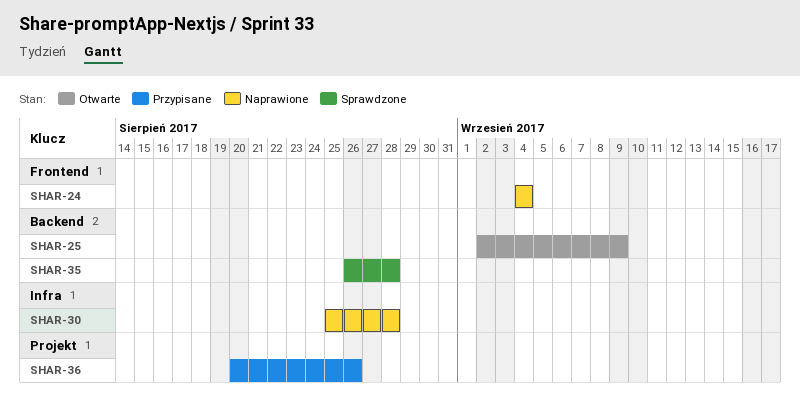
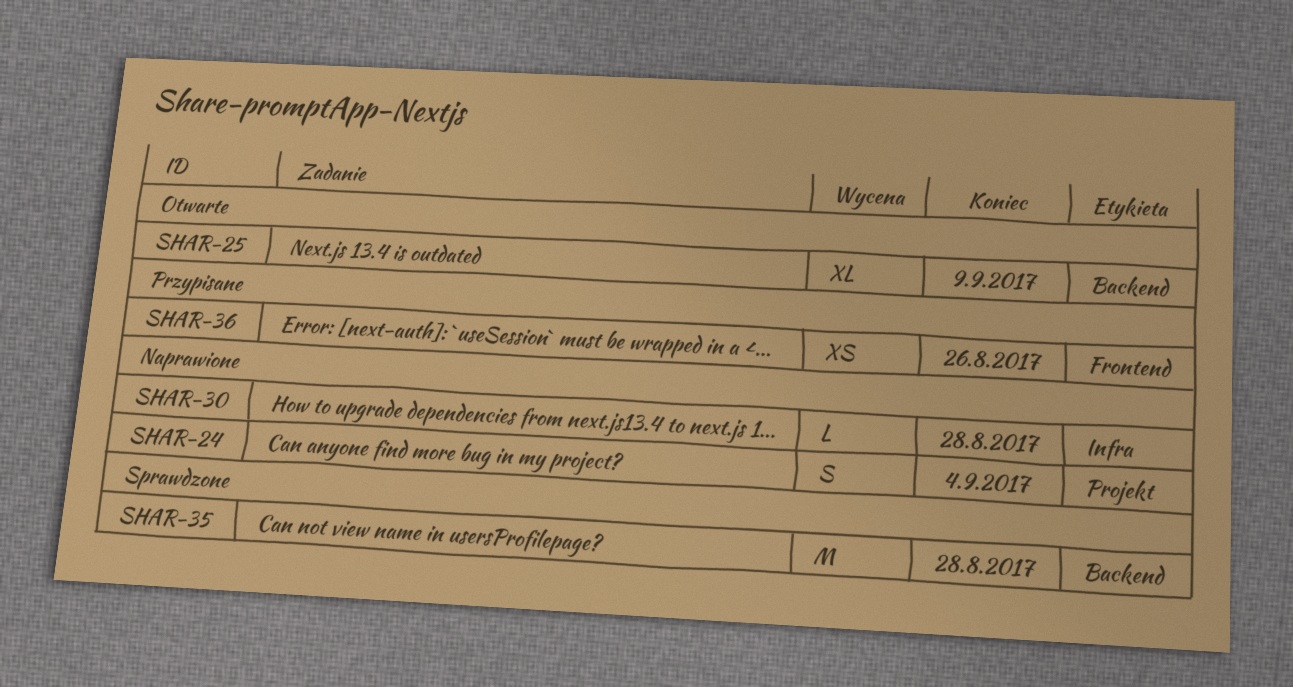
SHAR-24, label: Frontend -> Projekt
SHAR-36, label: Projekt -> Frontend

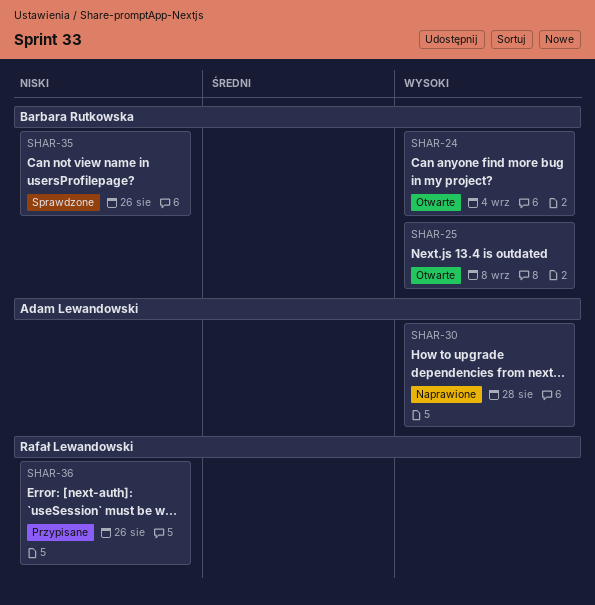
SHAR-24, status: Naprawione -> Otwarte
SHAR-25, due: Sep 9 -> Sep 8
SHAR-35, due: Aug 28 -> Aug 26

